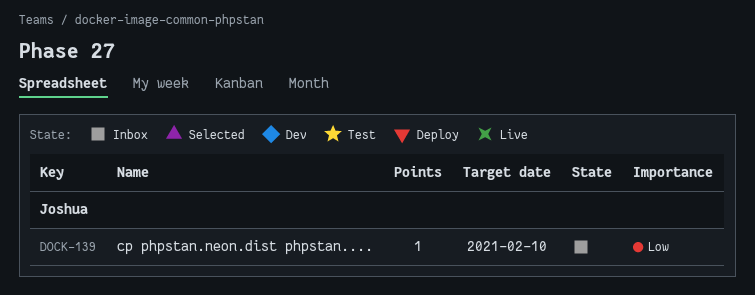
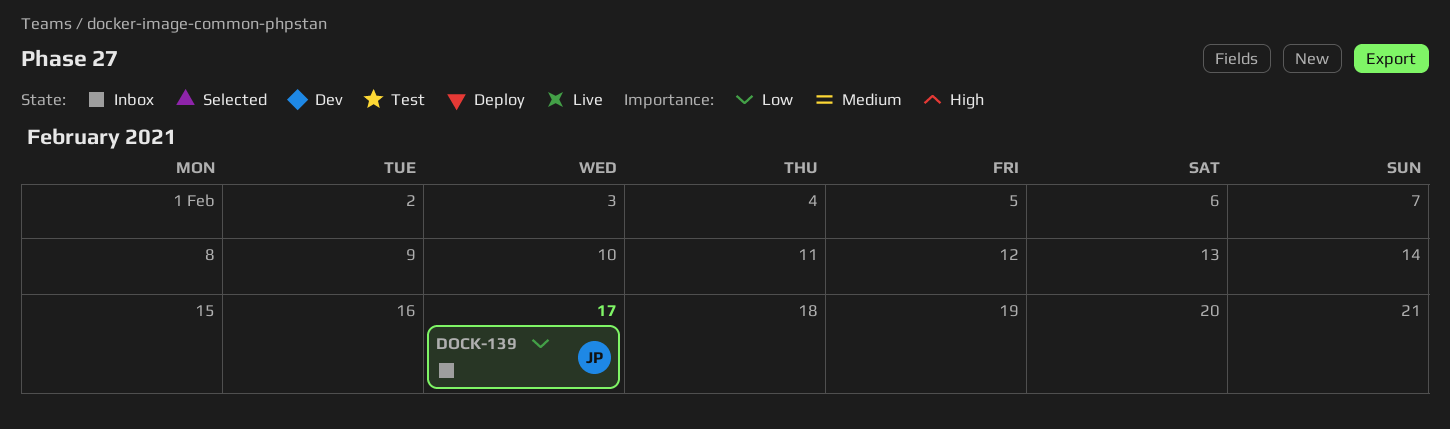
DOCK-139, due: Feb 10 -> Feb 17

